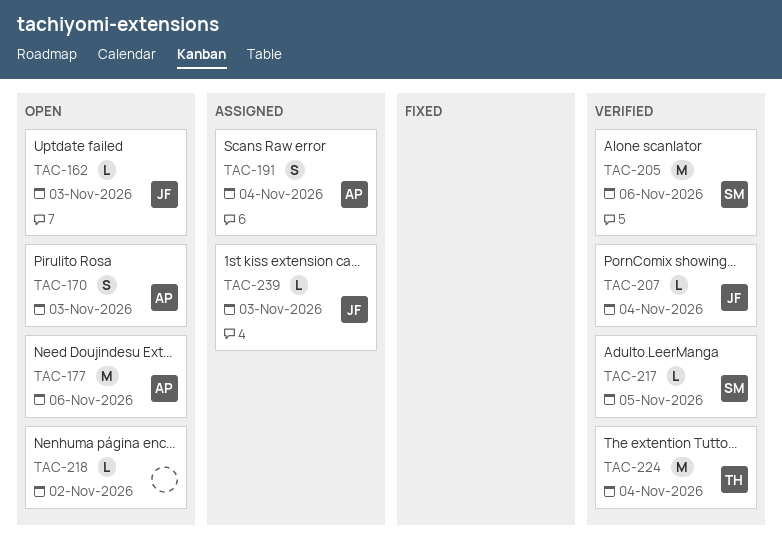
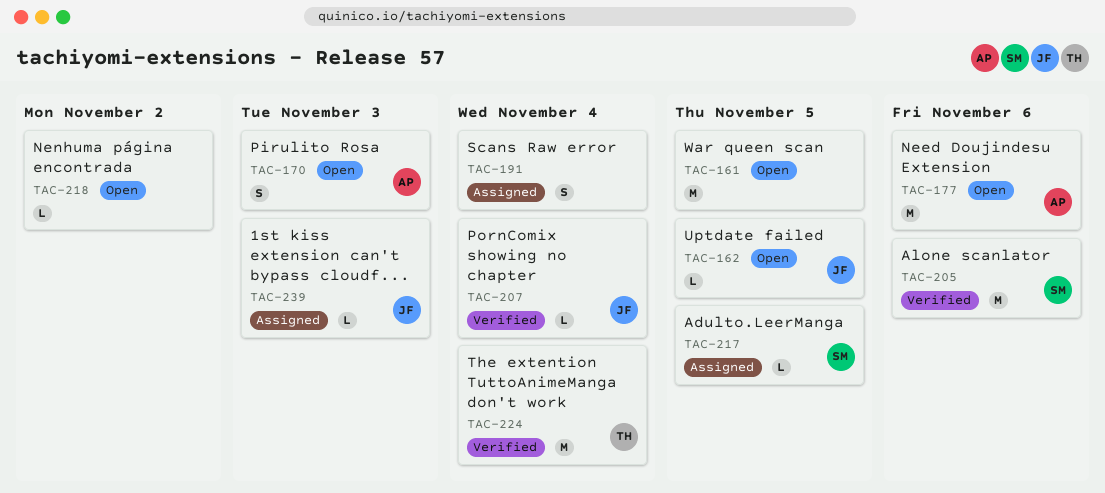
TAC-161: none -> present
TAC-162, due: Nov 3 -> Nov 5
TAC-191, owner: AP -> none
TAC-217, status: Verified -> Assigned

